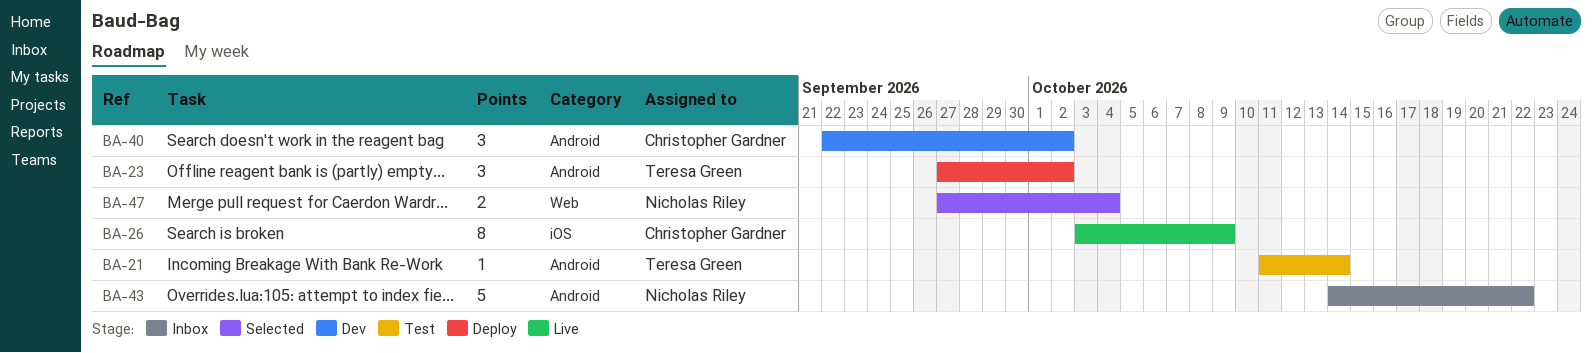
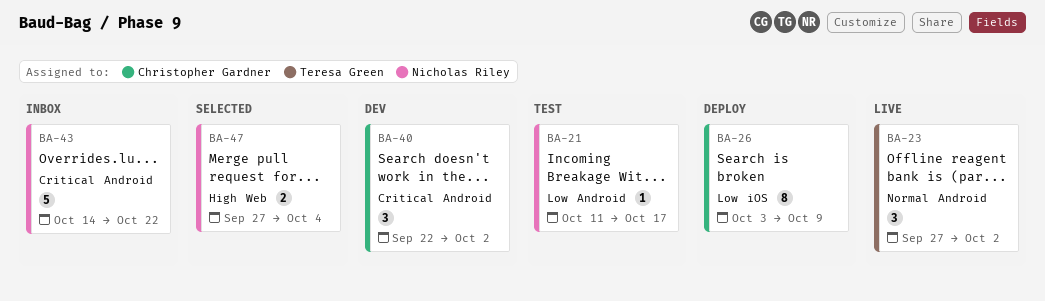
BA-21, owner: Teresa Green -> Nicholas Riley
BA-21, due: Oct 14 -> Oct 17
BA-23, status: Deploy -> Live
BA-26, status: Live -> Deploy

